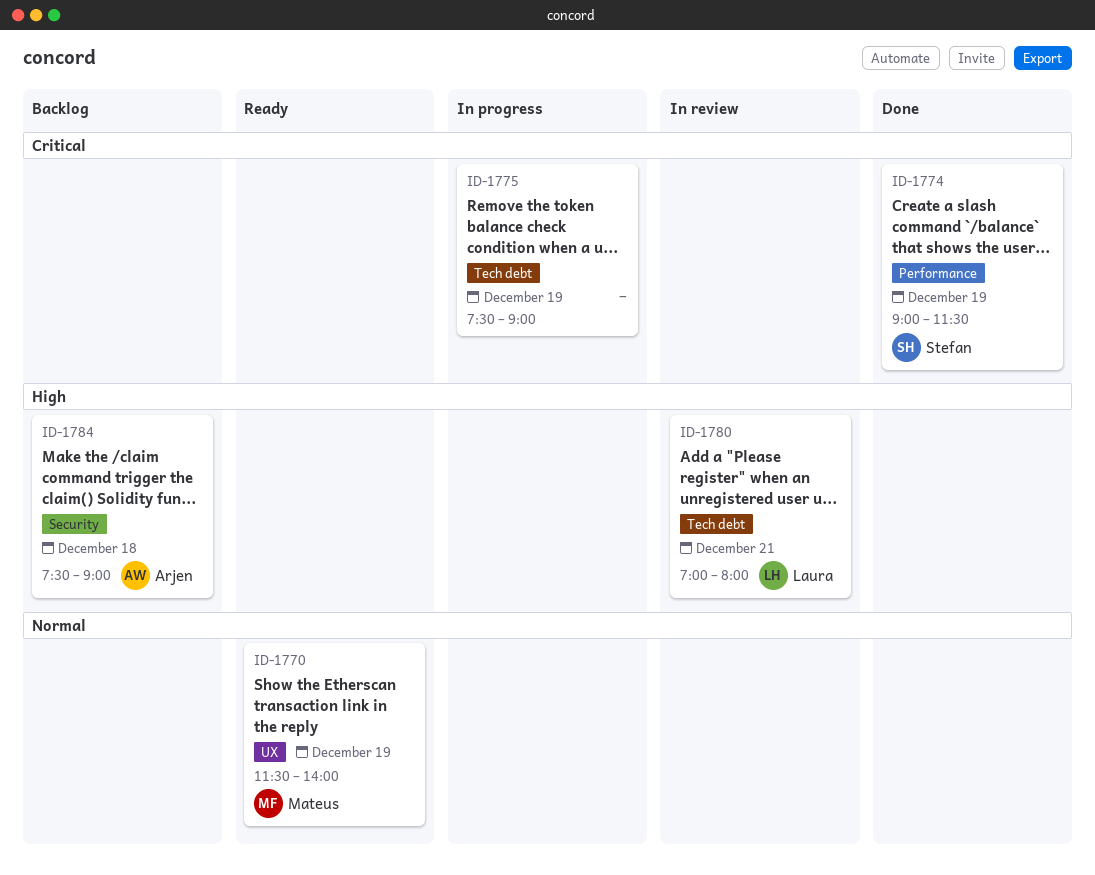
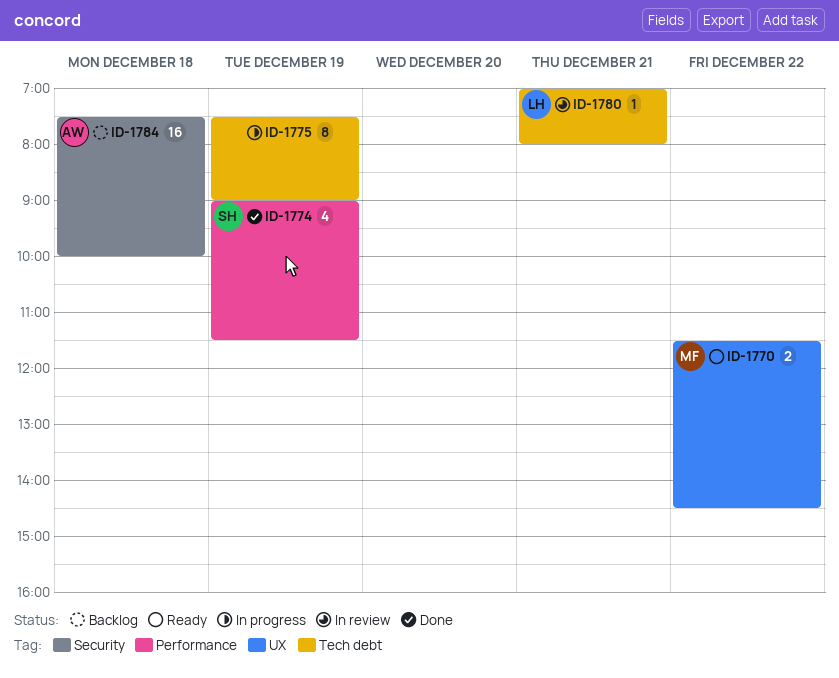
ID-1770, day: Dec 19 -> Dec 22
ID-1770, ends: 14:00 -> 14:30
ID-1784, ends: 09:00 -> 10:00

